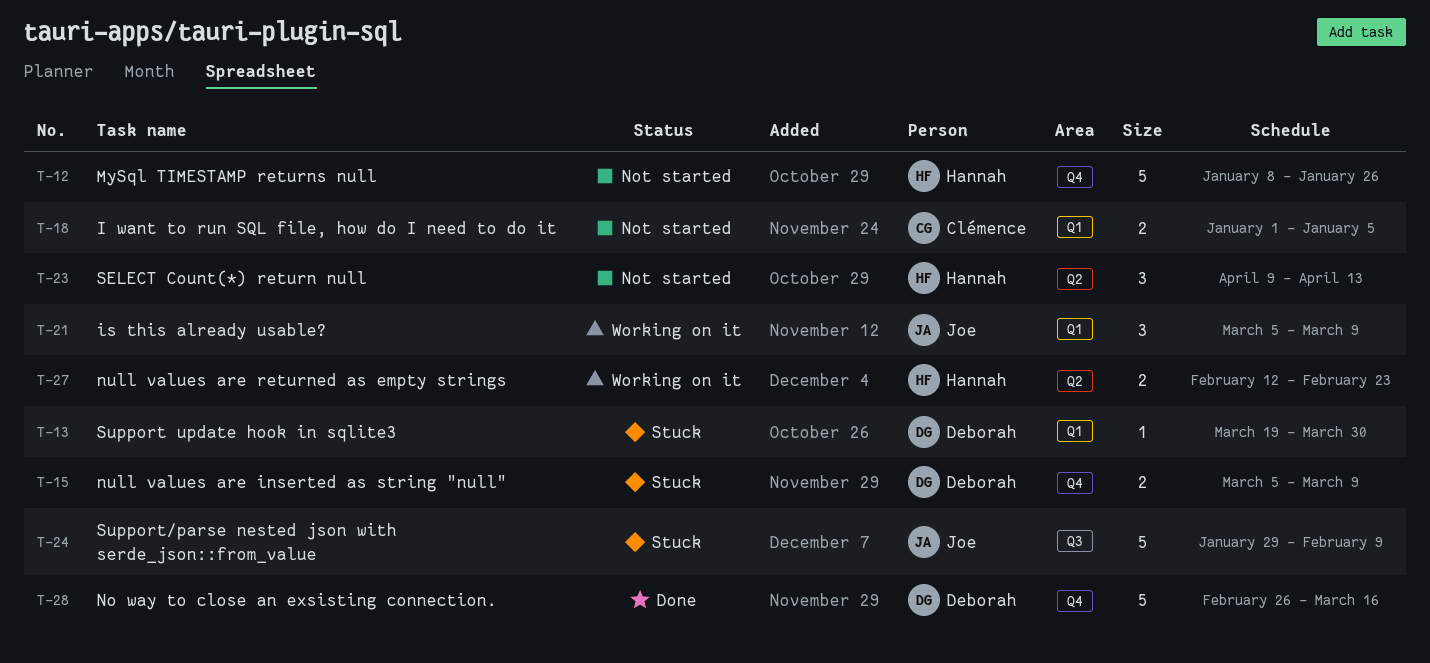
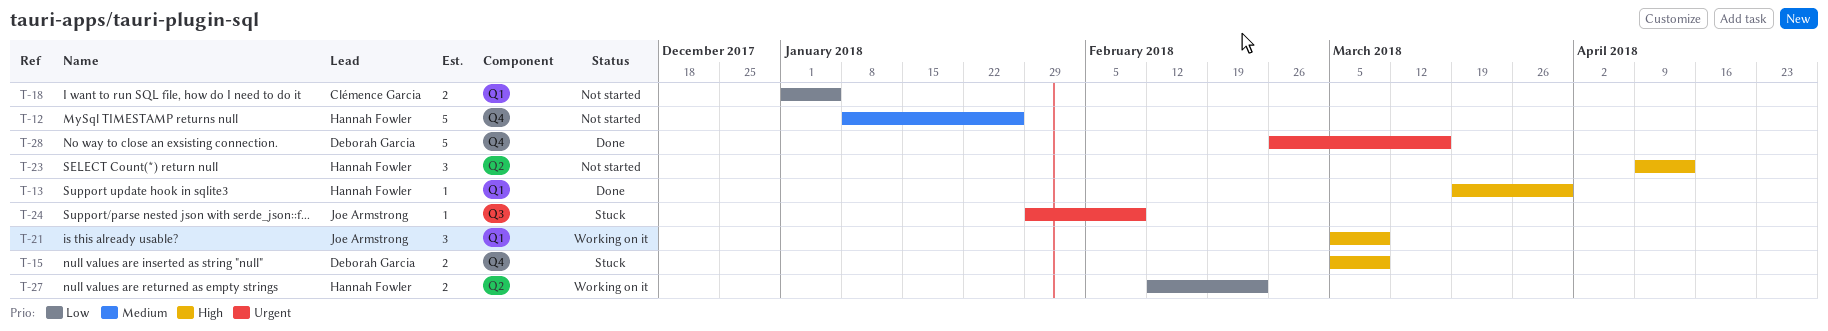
T-13, status: Stuck -> Done
T-13, owner: Deborah Garcia -> Hannah Fowler
T-24, estimate: 5 -> 1

